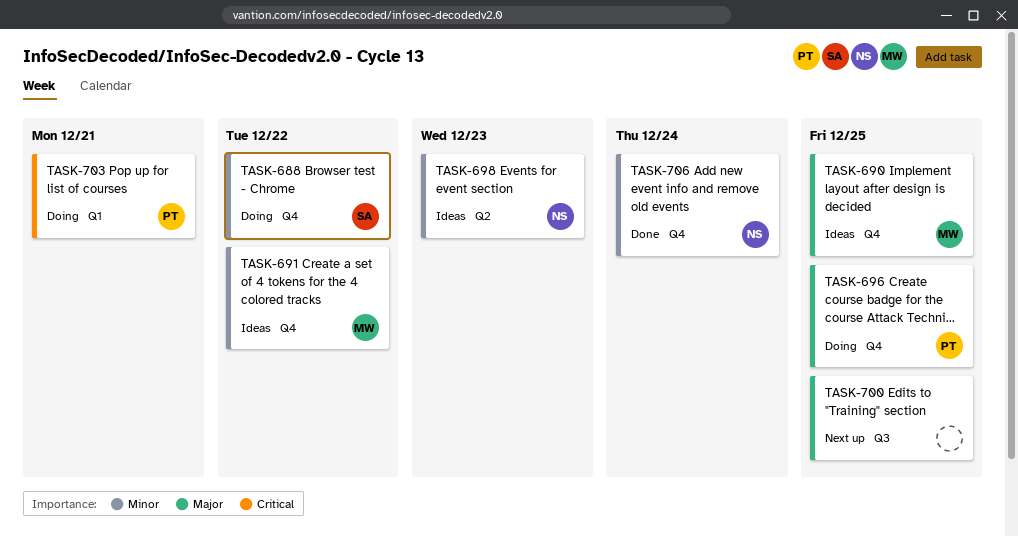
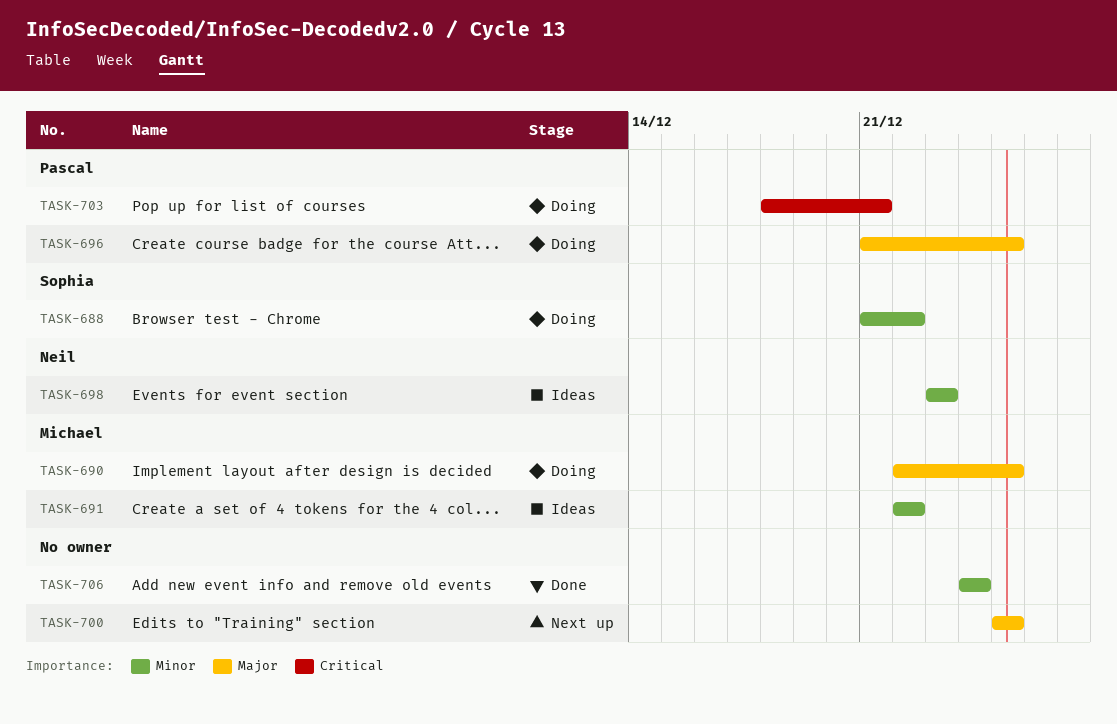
TASK-690, status: Ideas -> Doing
TASK-706, owner: Neil -> none

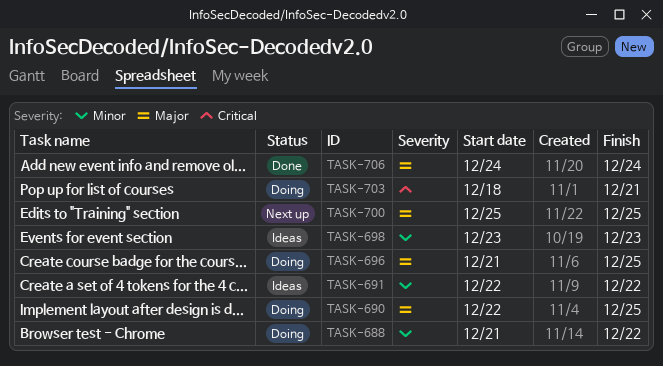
TASK-706, priority: Minor -> Major

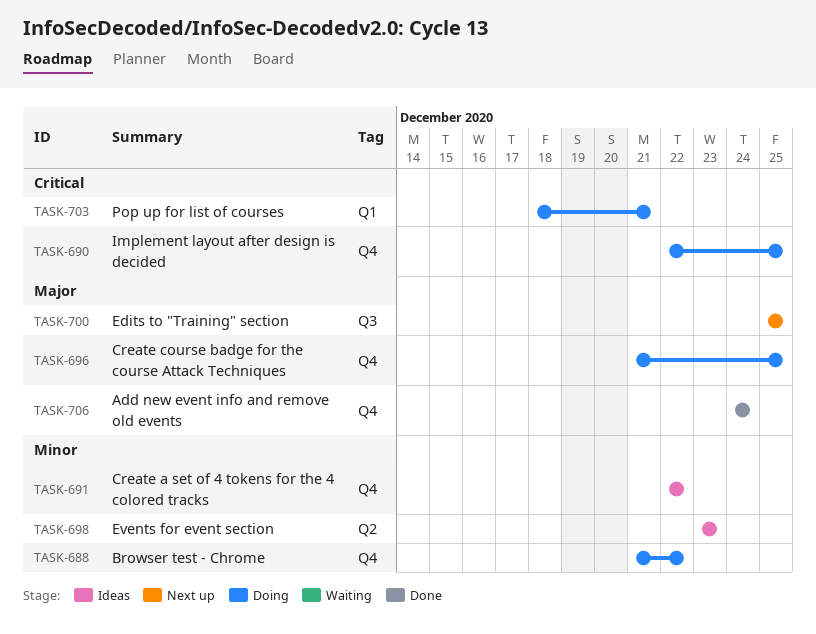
TASK-690, priority: Major -> Critical

